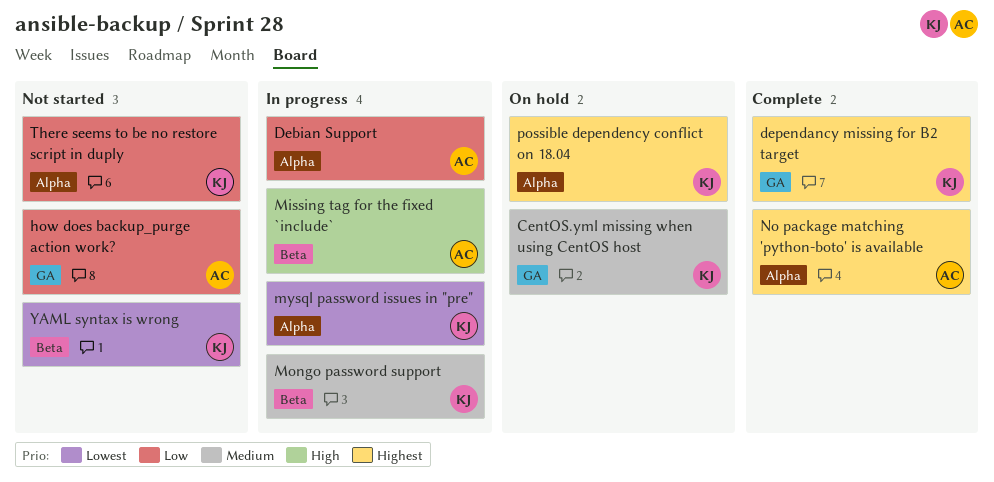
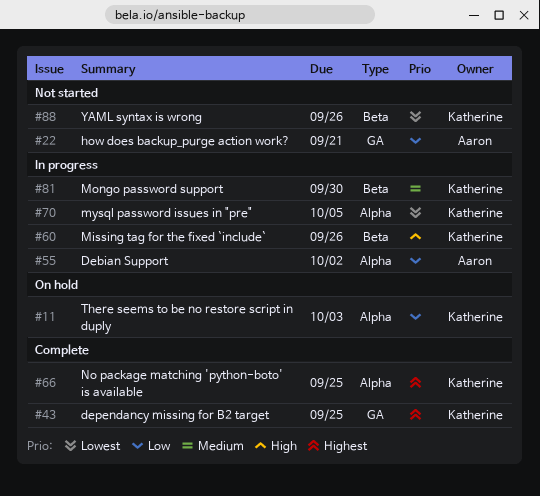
CentOS.yml missing when using CentOS host: present -> none
Missing tag for the fixed `include`, owner: Aaron -> Katherine
No package matching 'python-boto' is available, owner: Aaron -> Katherine
possible dependency conflict on 18.04: present -> none
There seems to be no restore script in duply, status: Not started -> On hold

